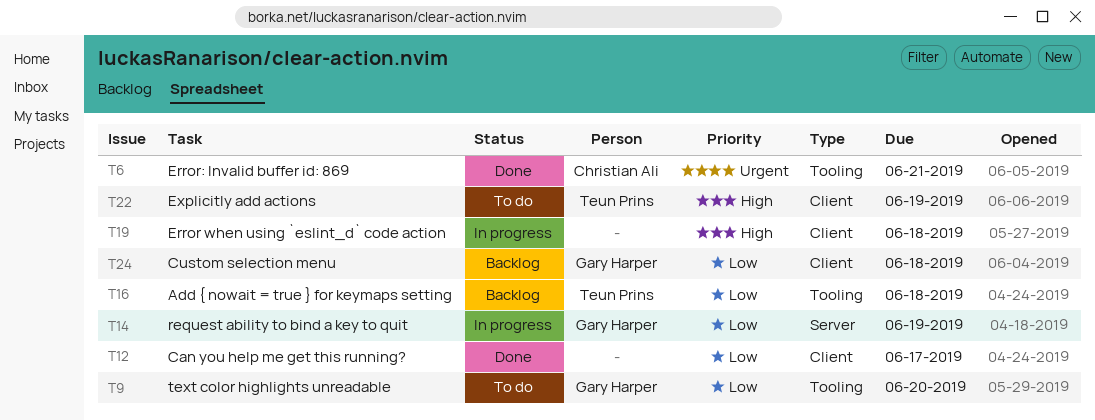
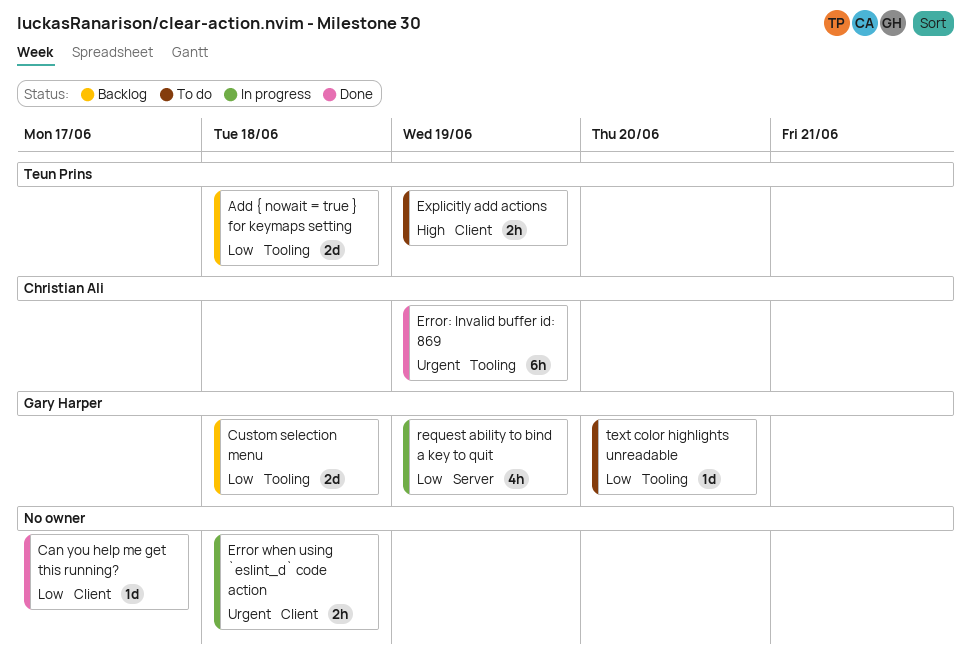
Custom selection menu, label: Client -> Tooling
Error when using `eslint_d` code action, priority: High -> Urgent
Error: Invalid buffer id: 869, due: Jun 21 -> Jun 19

